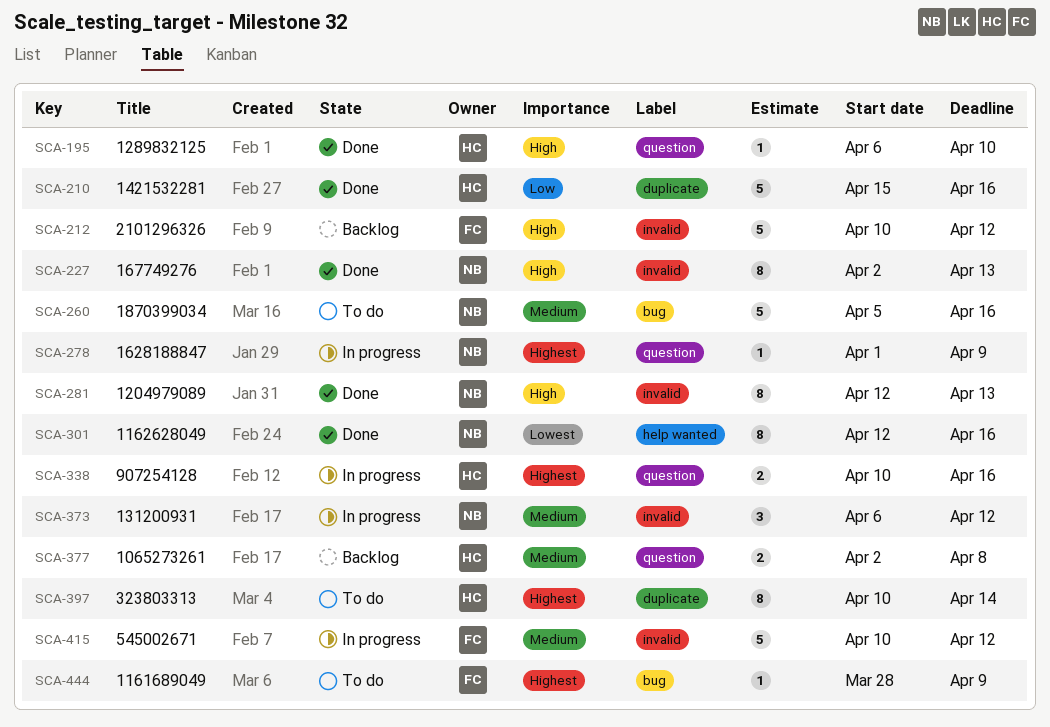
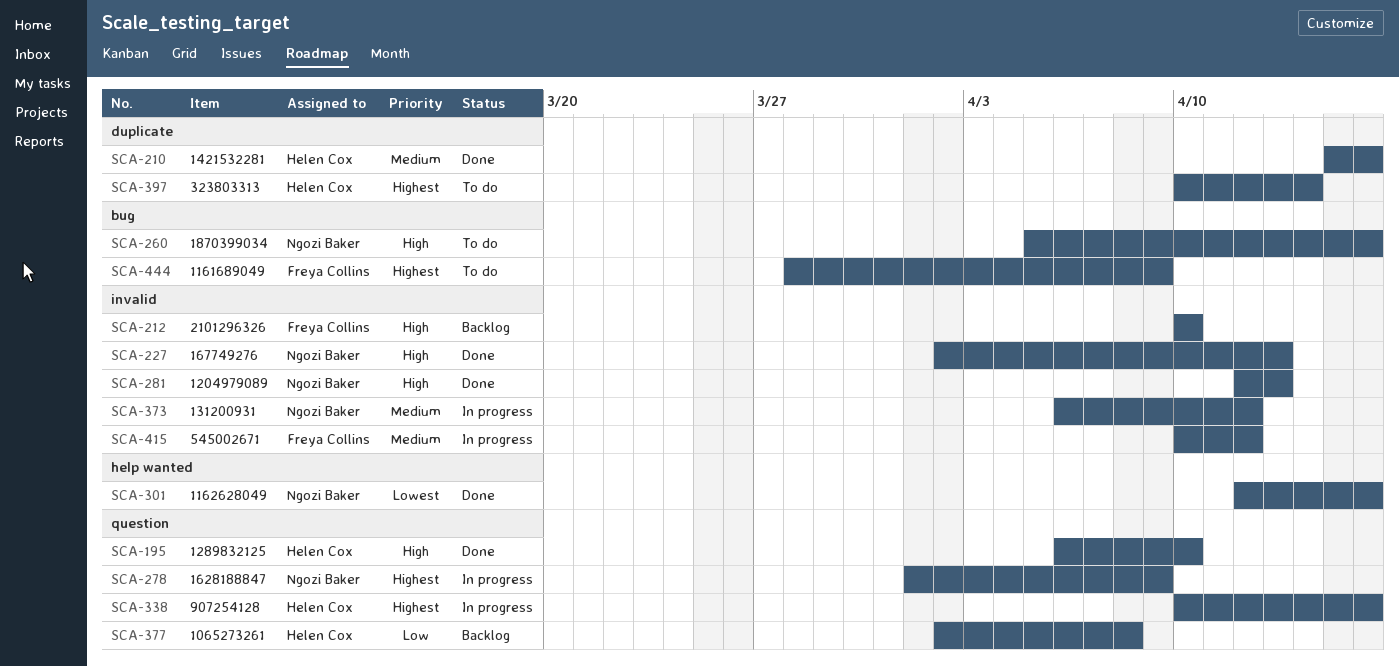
SCA-210, priority: Low -> Medium
SCA-212, due: Apr 12 -> Apr 10
SCA-260, priority: Medium -> High
SCA-377, priority: Medium -> Low

